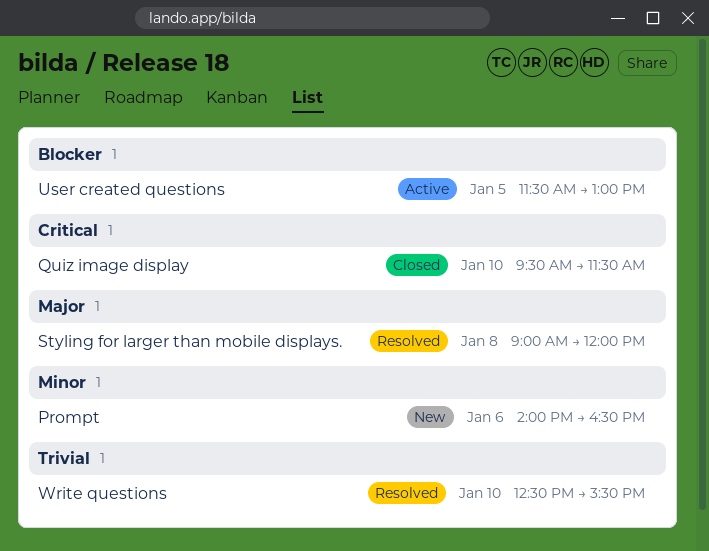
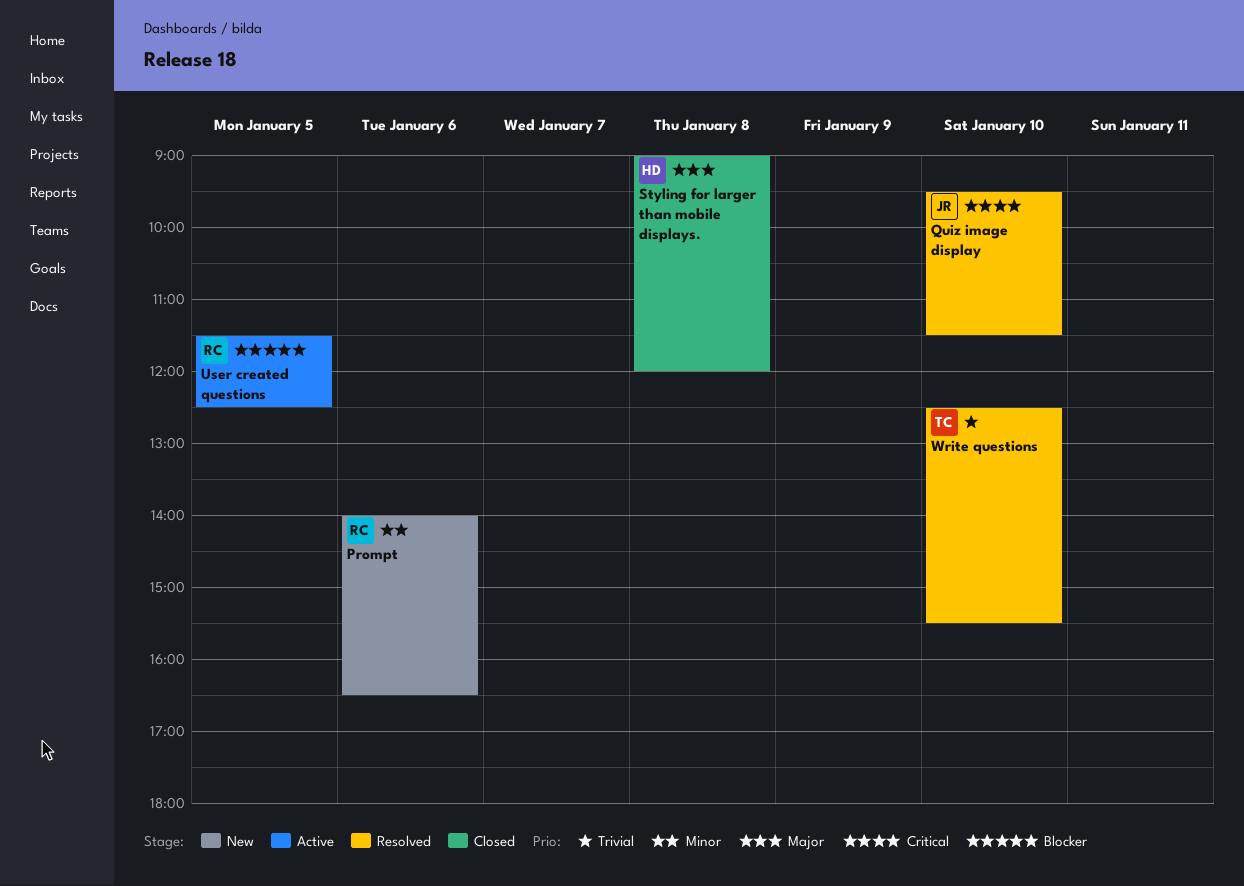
Quiz image display, status: Closed -> Resolved
Styling for larger than mobile displays., status: Resolved -> Closed
User created questions, ends: 13:00 -> 12:30

